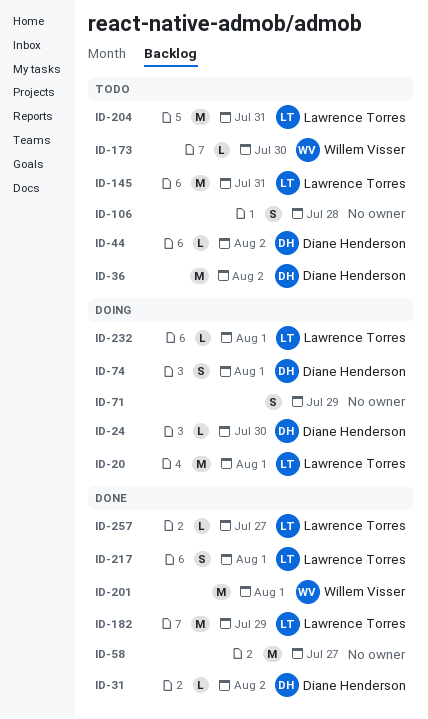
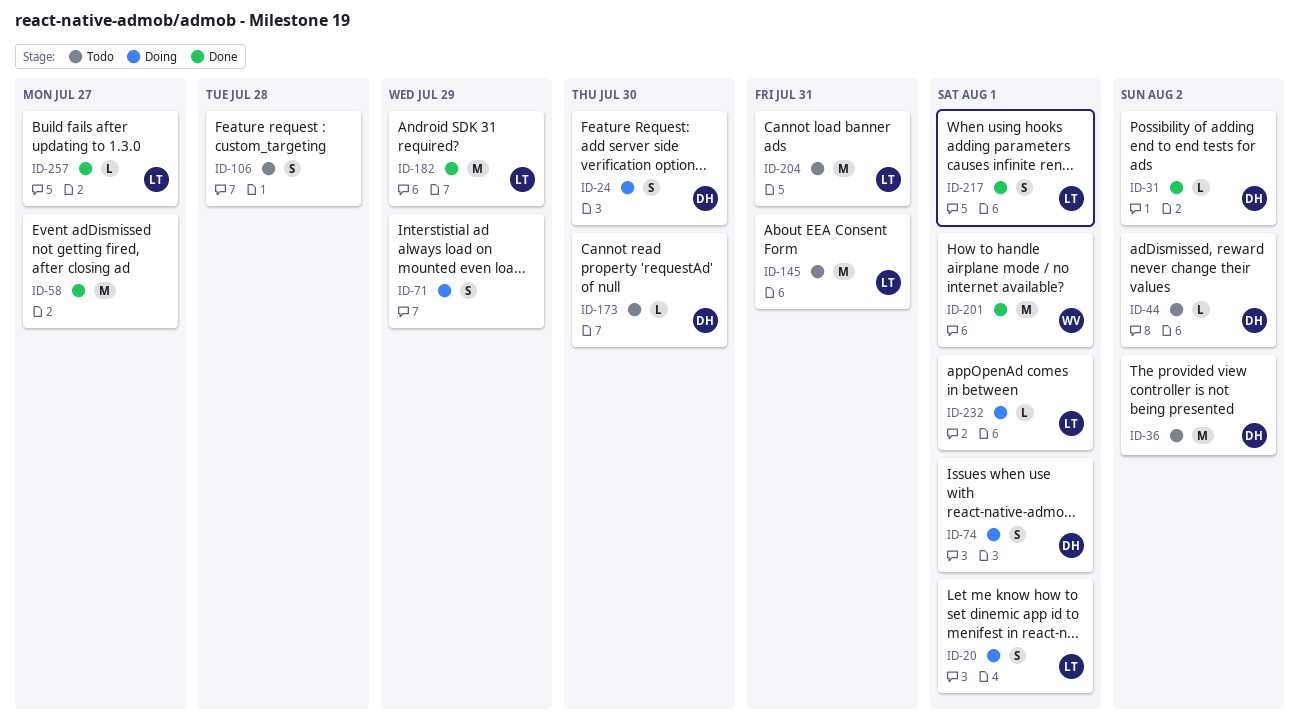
ID-20, estimate: M -> S
ID-24, estimate: L -> S
ID-173, owner: Willem Visser -> Diane Henderson

